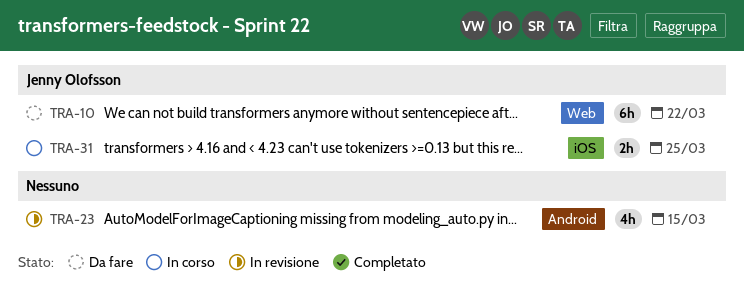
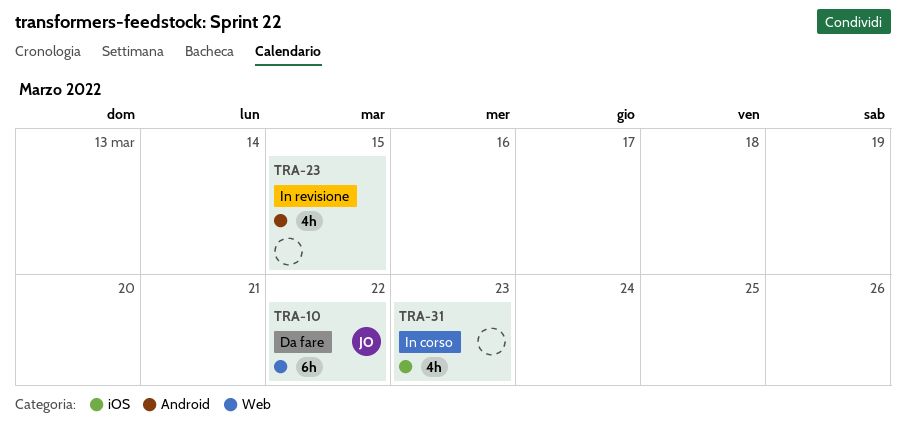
TRA-31, owner: Jenny Olofsson -> none
TRA-31, estimate: 2h -> 4h
TRA-31, due: Mar 25 -> Mar 23

